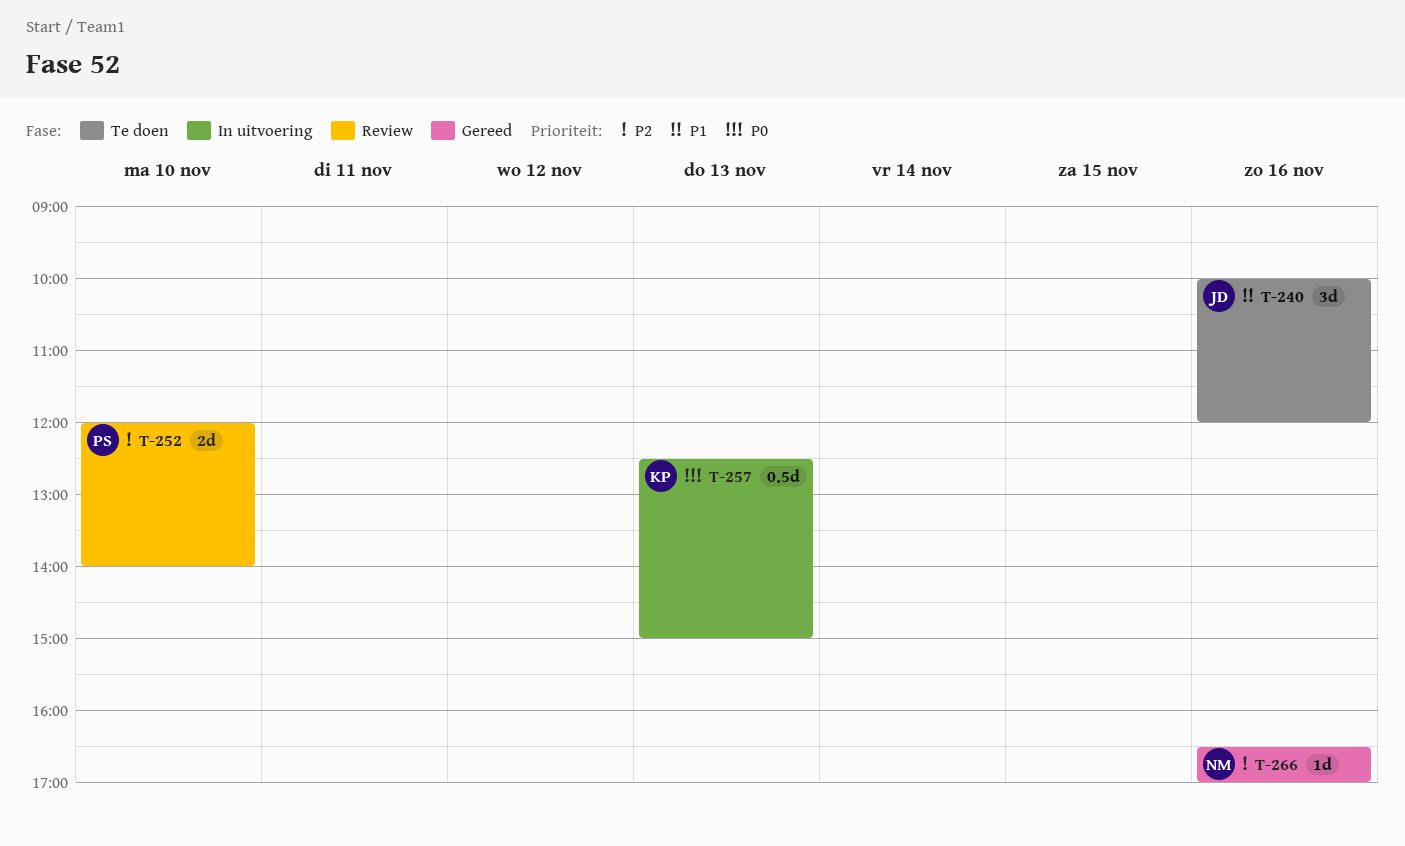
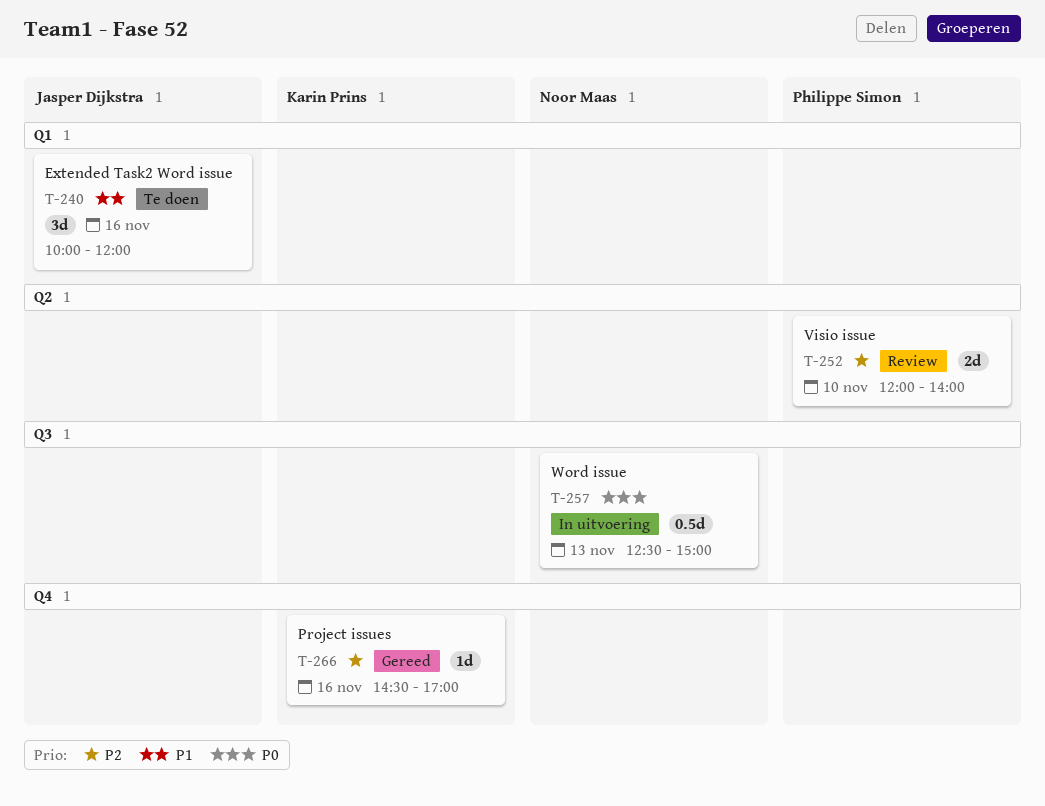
T-257, owner: Karin Prins -> Noor Maas
T-266, owner: Noor Maas -> Karin Prins
T-266, begins: 16:30 -> 14:30

